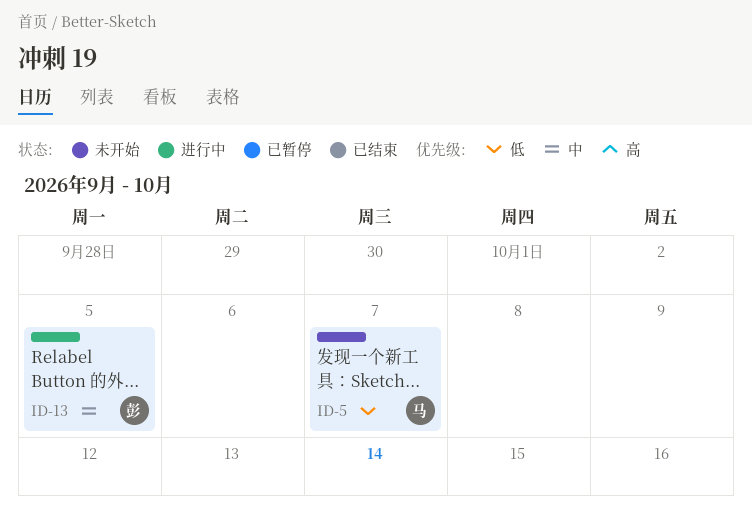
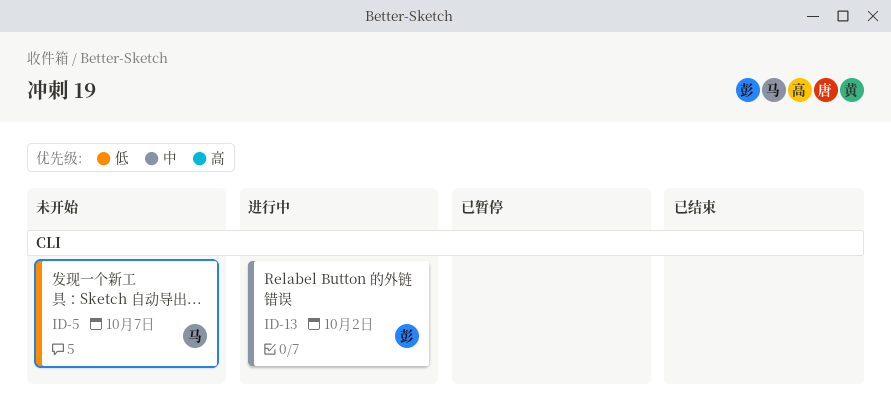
ID-13, due: Oct 5 -> Oct 2

